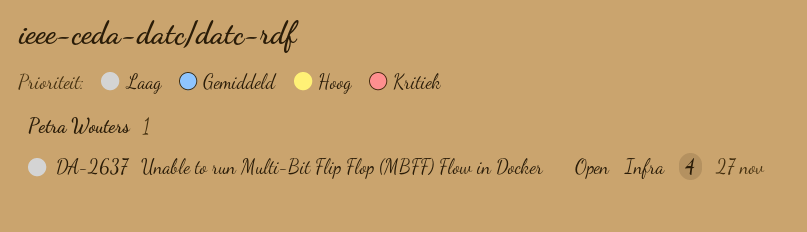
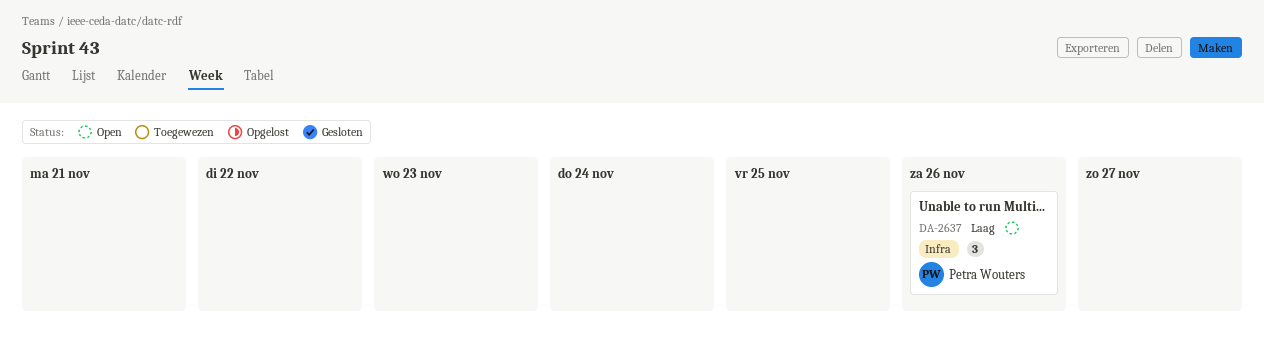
DA-2637, estimate: 4 -> 3
DA-2637, due: Nov 27 -> Nov 26

